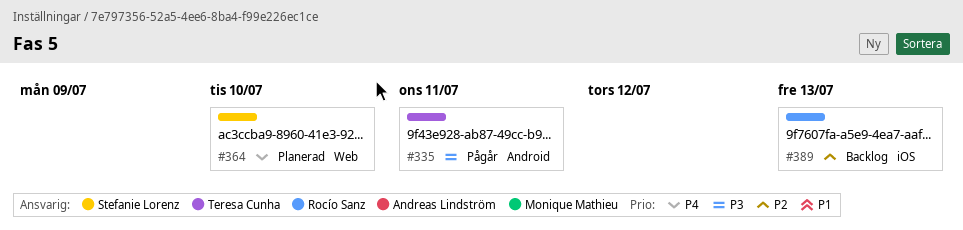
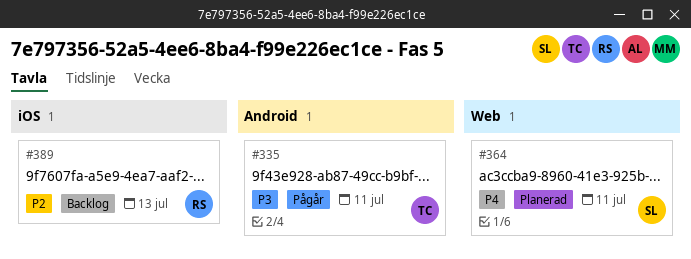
#364, due: Jul 10 -> Jul 11

